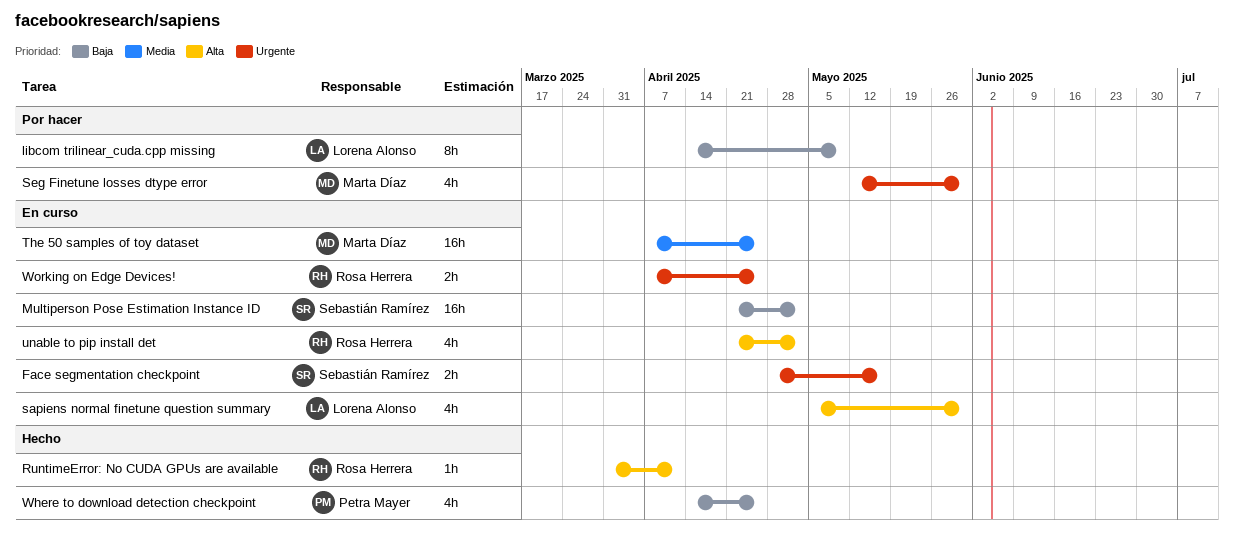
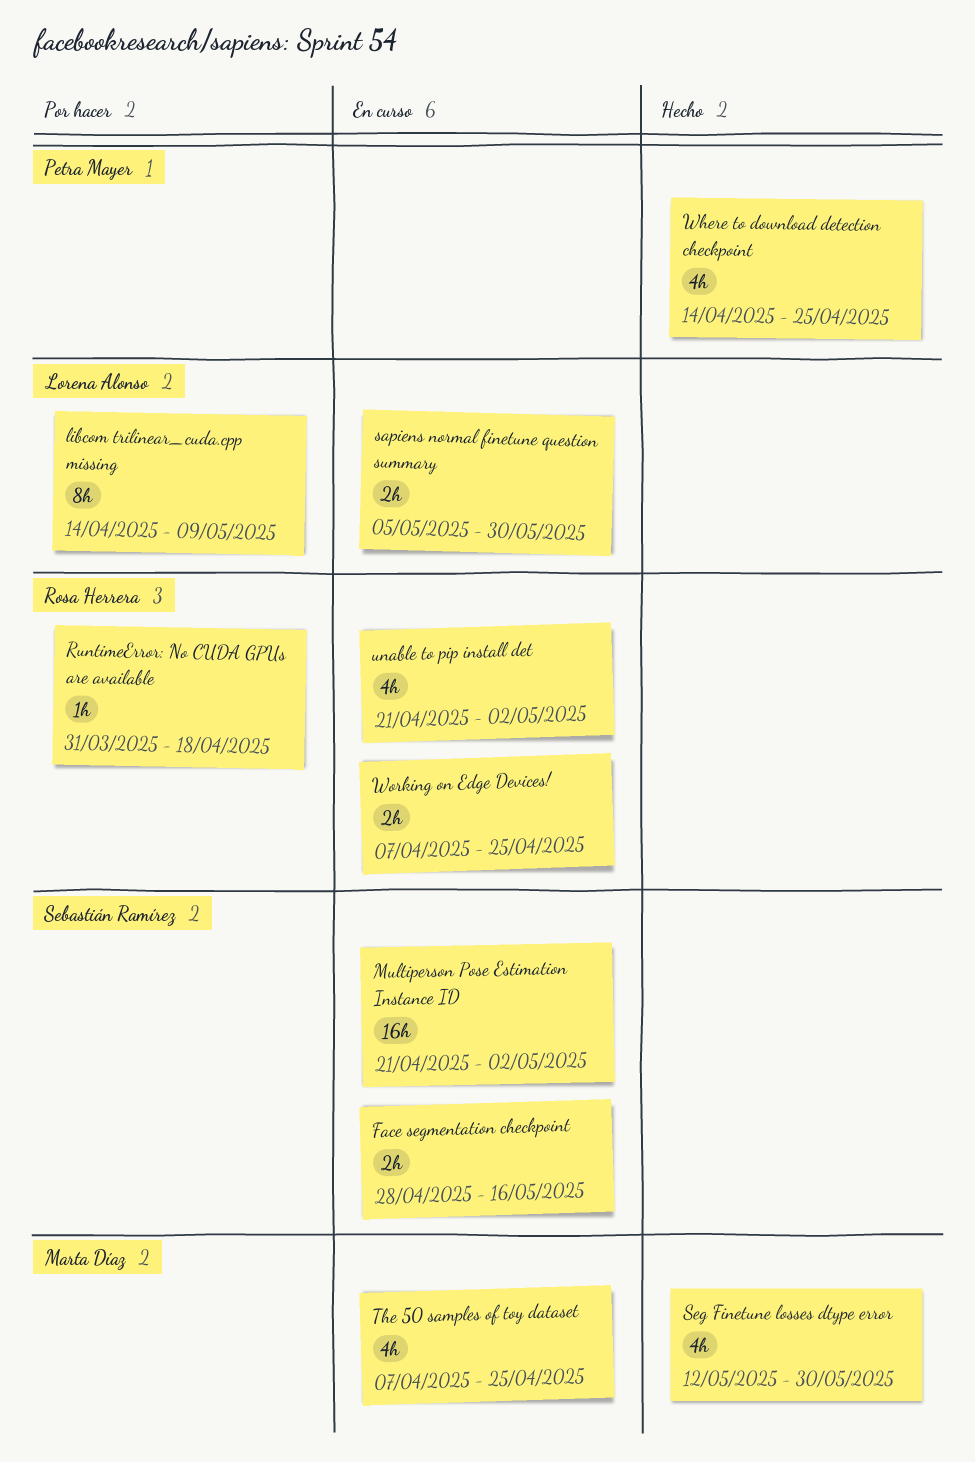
RuntimeError: No CUDA GPUs are available, status: Hecho -> Por hacer
RuntimeError: No CUDA GPUs are available, due: Apr 11 -> Apr 18
sapiens normal finetune question summary, estimate: 4h -> 2h
Seg Finetune losses dtype error, status: Por hacer -> Hecho
The 50 samples of toy dataset, estimate: 16h -> 4h

